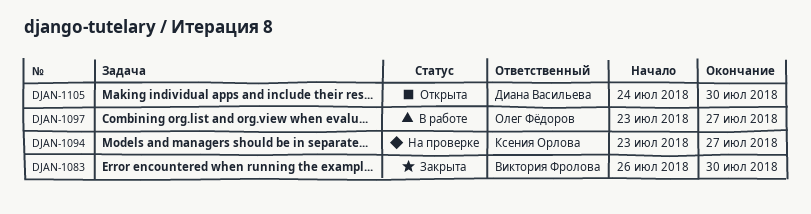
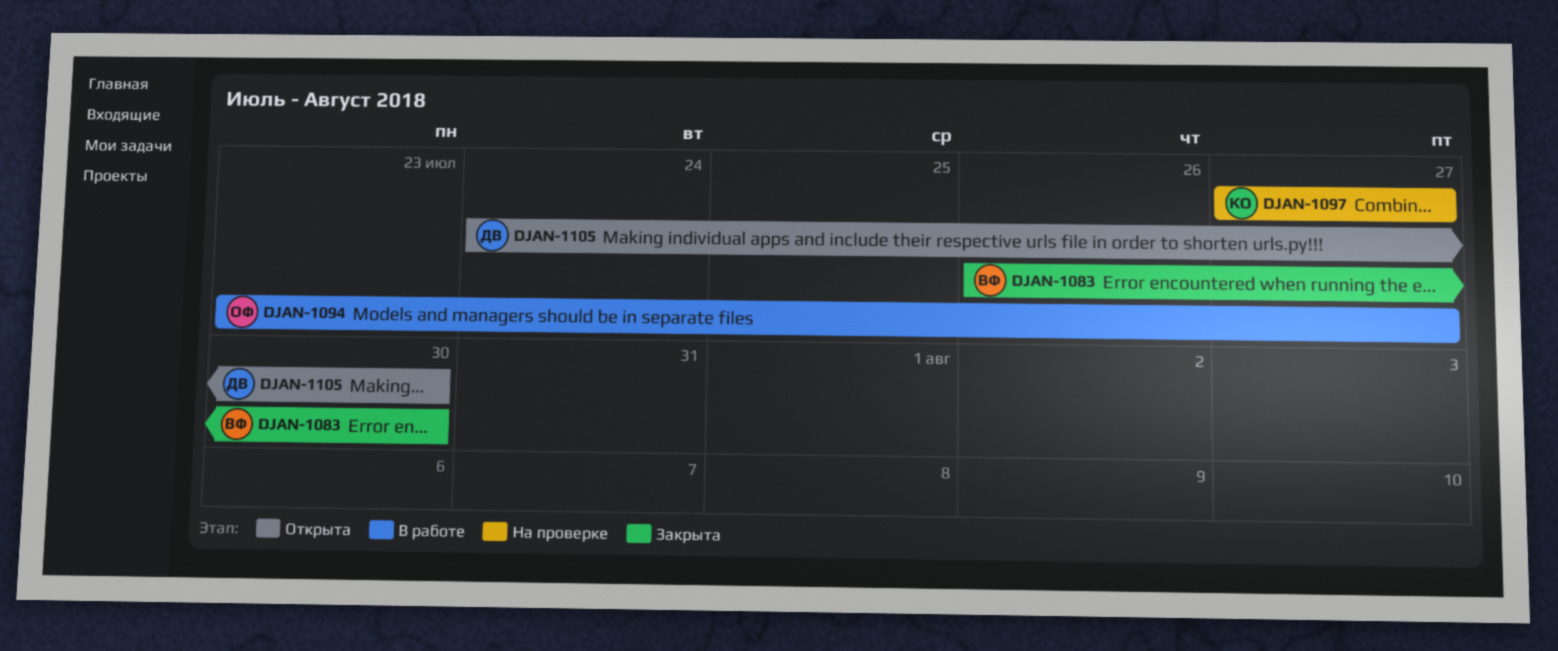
DJAN-1094, status: На проверке -> В работе
DJAN-1094, owner: Ксения Орлова -> Олег Фёдоров
DJAN-1097, status: В работе -> На проверке
DJAN-1097, owner: Олег Фёдоров -> Ксения Орлова
DJAN-1097, start: Jul 23 -> Jul 27

